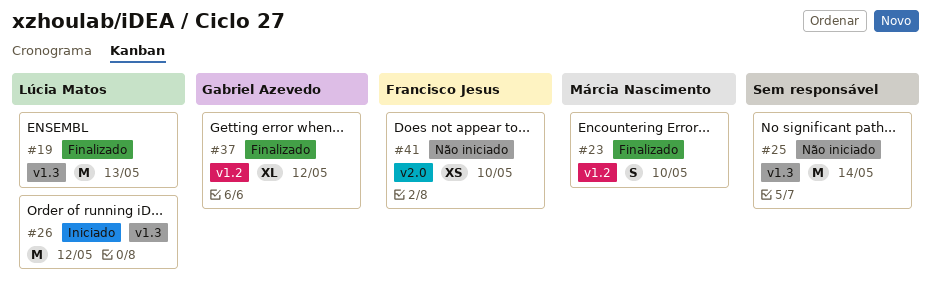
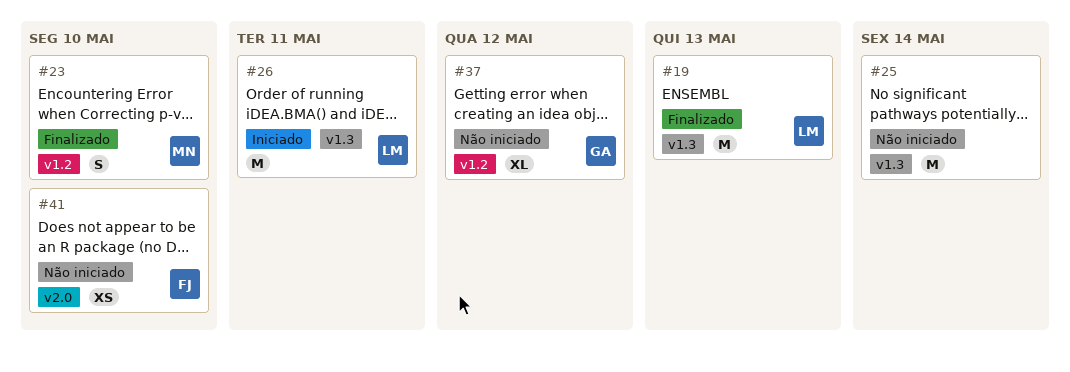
#26, due: May 12 -> May 11
#37, status: Finalizado -> Não iniciado

